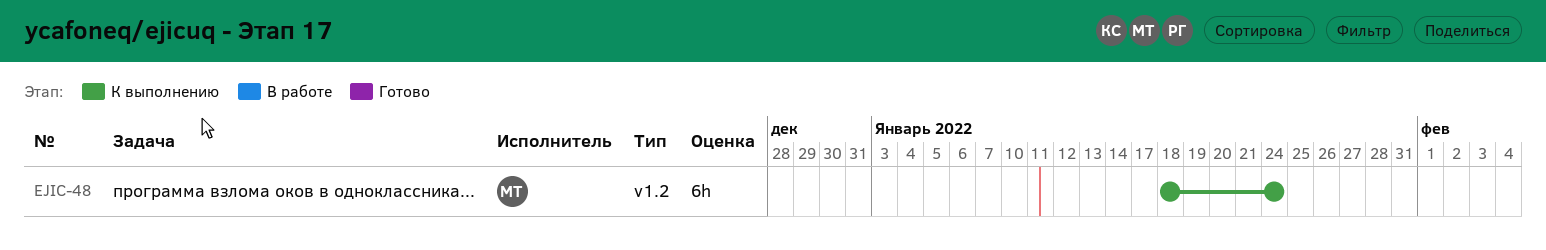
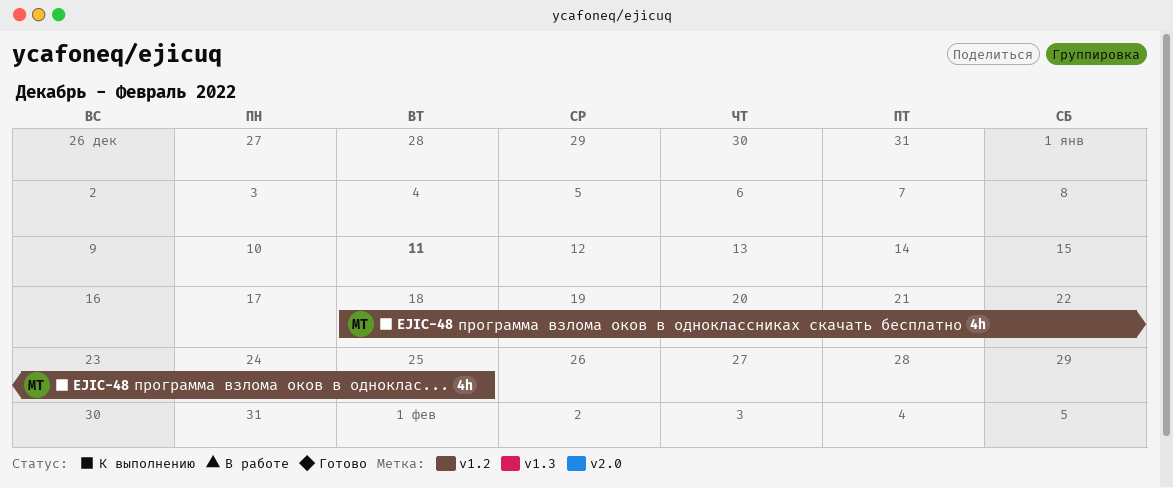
EJIC-48, estimate: 6h -> 4h
EJIC-48, due: Jan 24 -> Jan 25

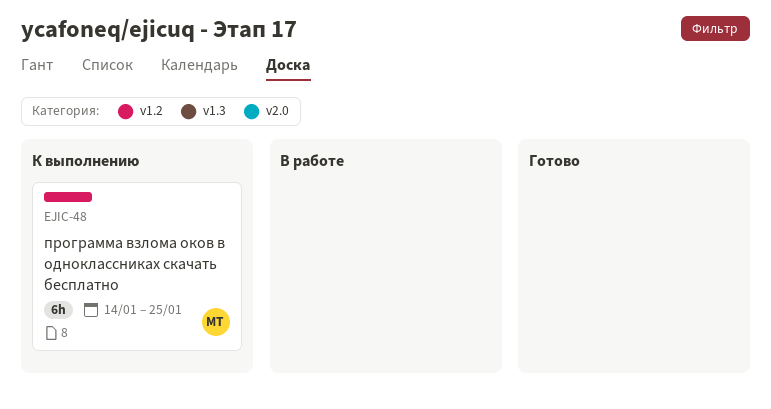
EJIC-48, estimate: 4h -> 6h
EJIC-48, start: Jan 18 -> Jan 14

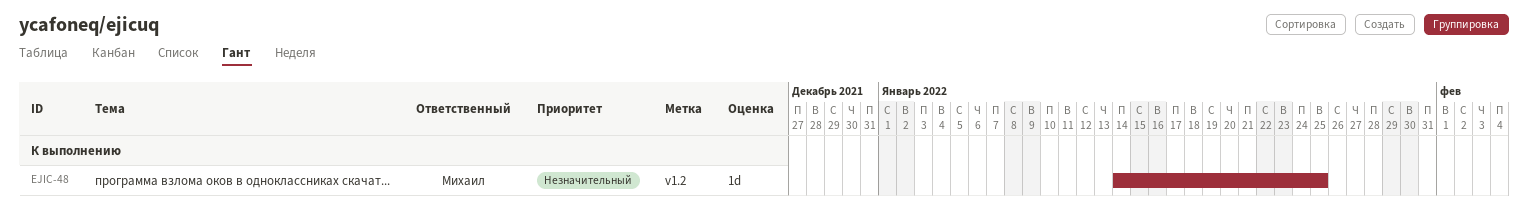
EJIC-48, estimate: 6h -> 1d

